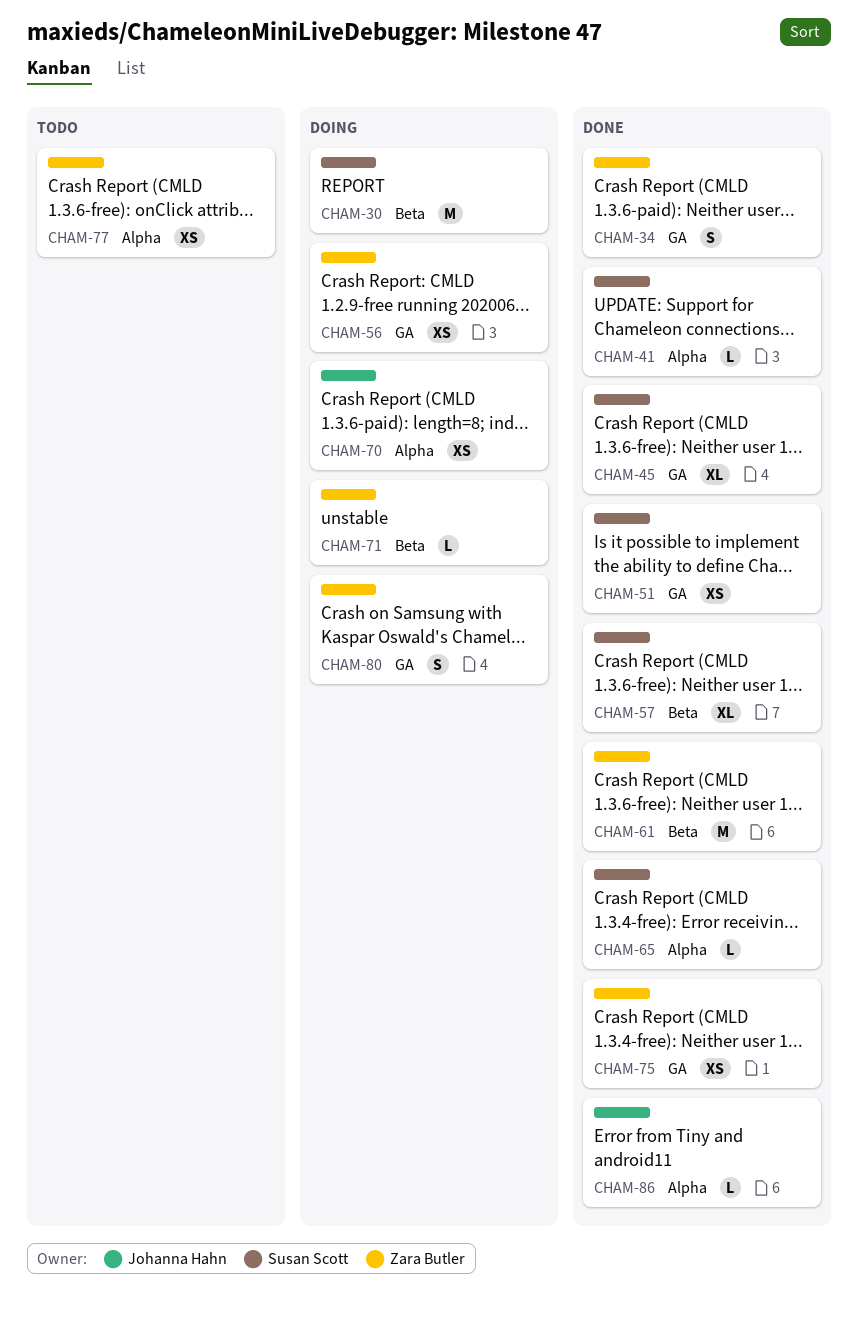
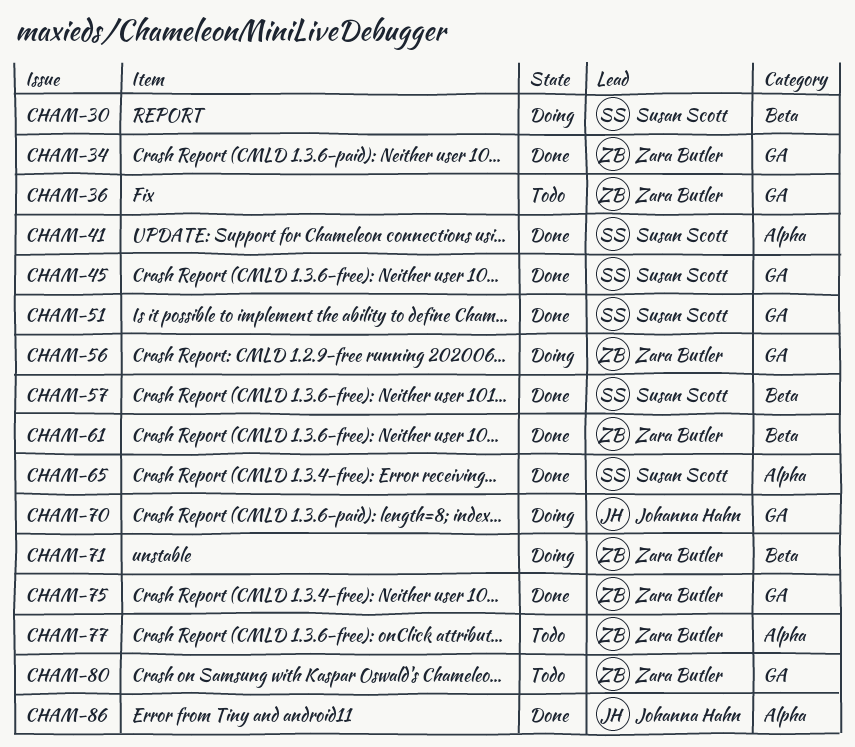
CHAM-36: none -> present
CHAM-70, label: Alpha -> GA
CHAM-80, status: Doing -> Todo

